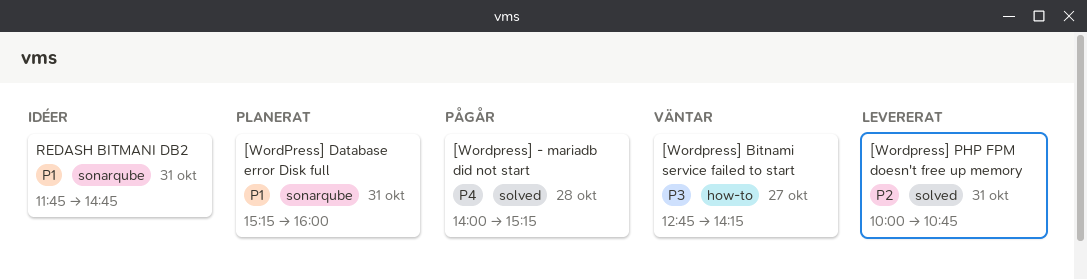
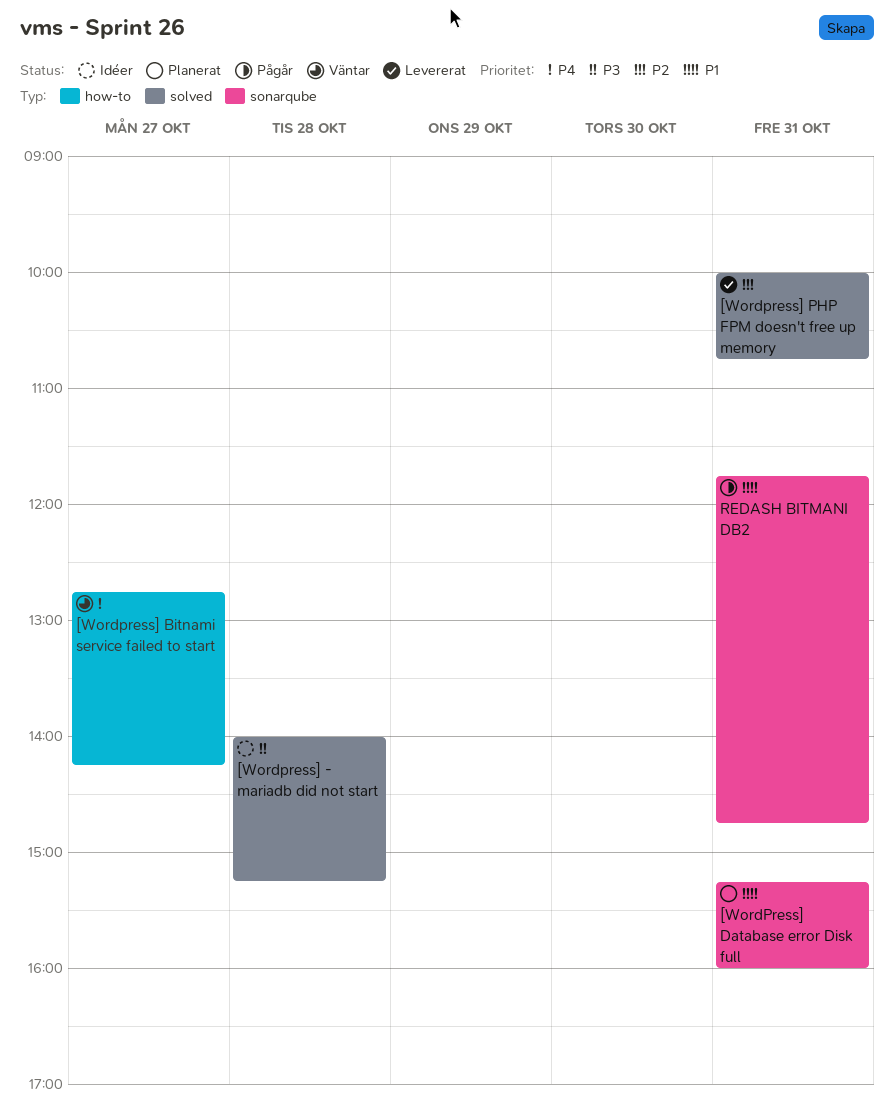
[Wordpress] - mariadb did not start, status: Pågår -> Idéer
[Wordpress] - mariadb did not start, priority: P4 -> P3
[Wordpress] Bitnami service failed to start, priority: P3 -> P4
REDASH BITMANI DB2, status: Idéer -> Pågår

